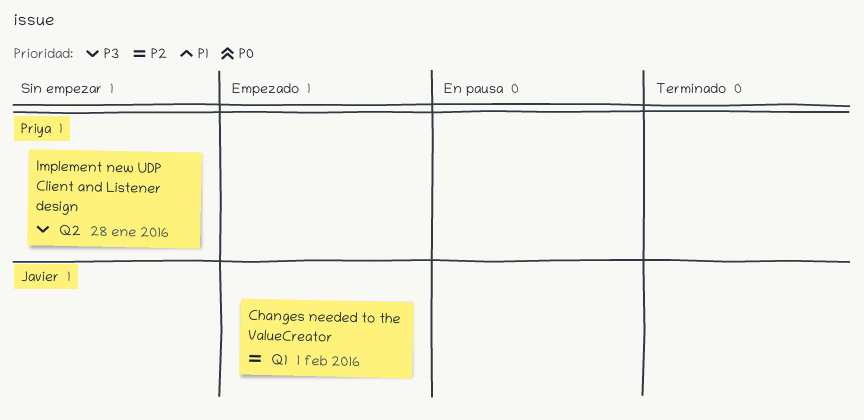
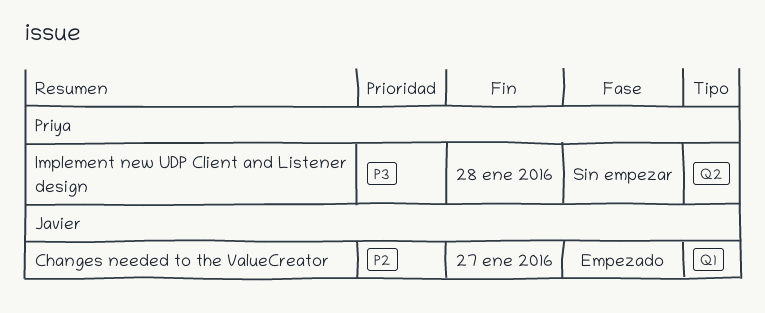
Changes needed to the ValueCreator, due: Feb 1 -> Jan 27

